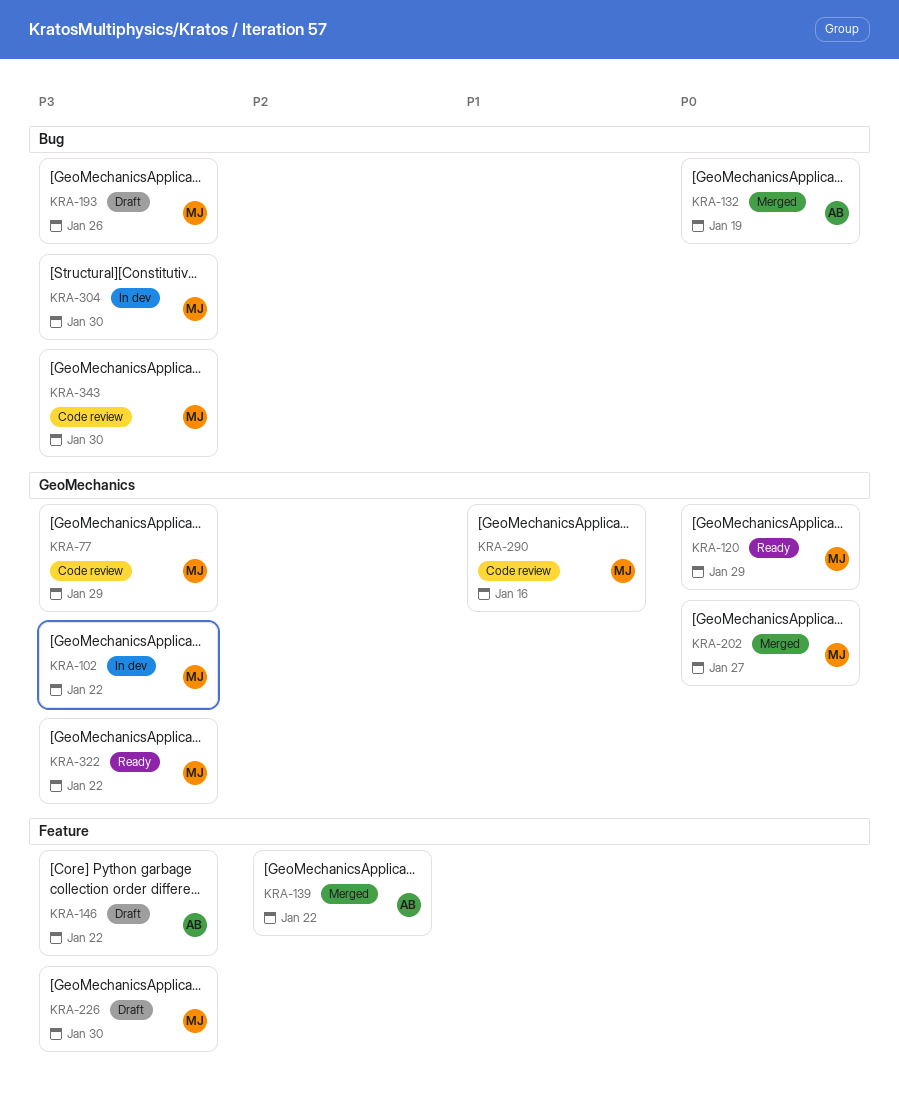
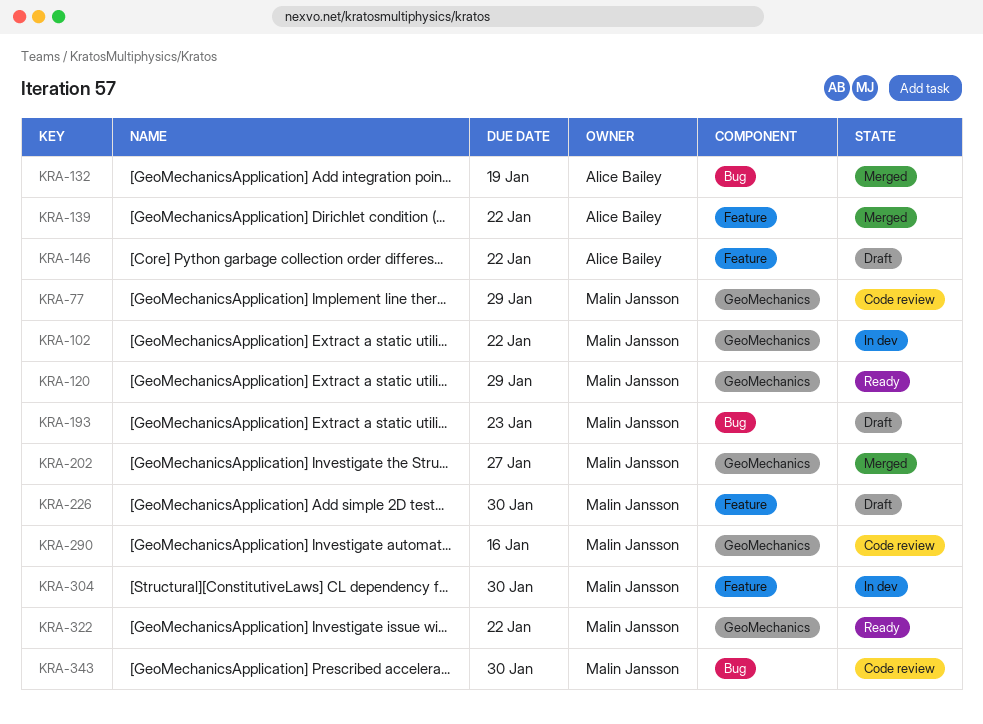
KRA-193, due: Jan 26 -> Jan 23
KRA-304, label: Bug -> Feature

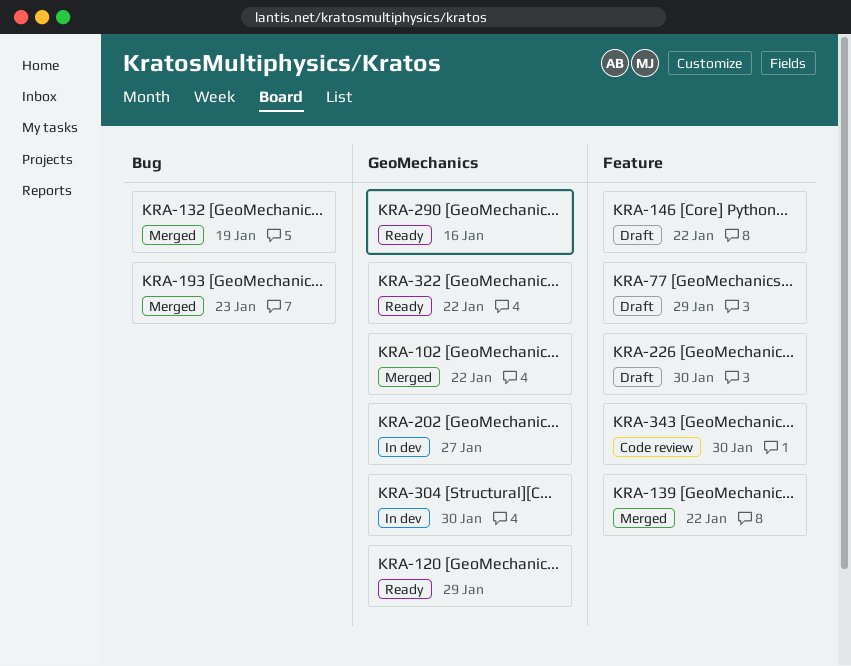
KRA-77, status: Code review -> Draft
KRA-77, label: GeoMechanics -> Feature
KRA-102, status: In dev -> Merged
KRA-193, status: Draft -> Merged
KRA-202, status: Merged -> In dev
KRA-290, status: Code review -> Ready
KRA-304, label: Feature -> GeoMechanics
KRA-343, label: Bug -> Feature

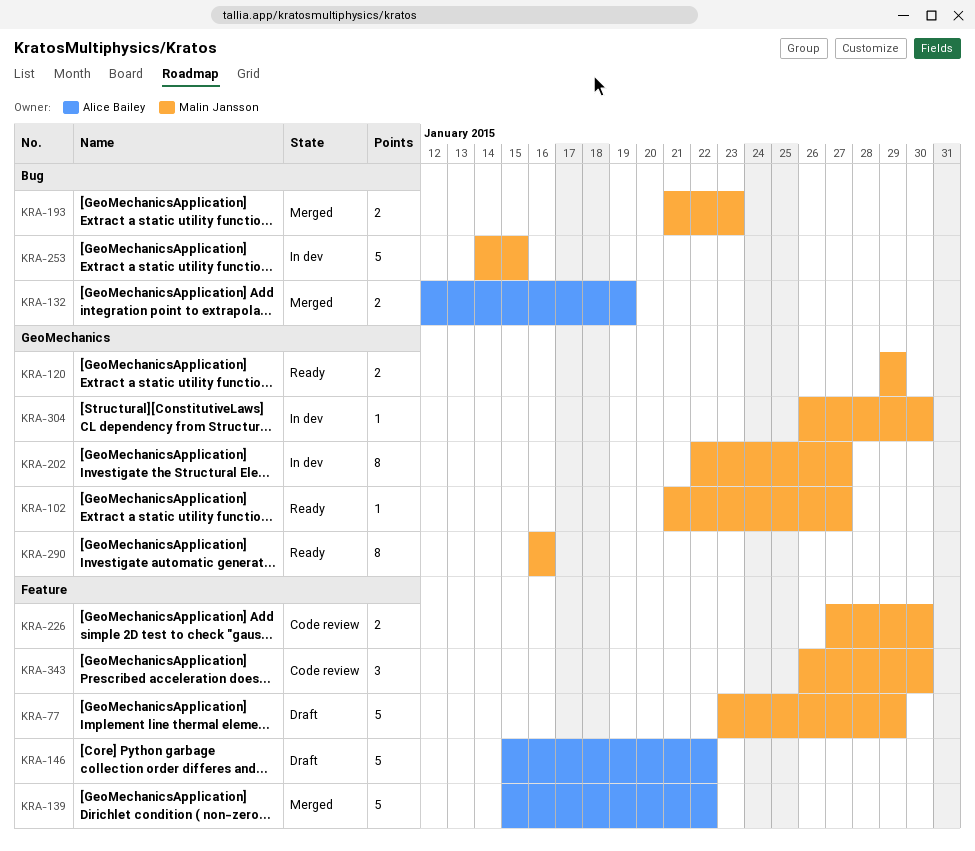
KRA-102, status: Merged -> Ready
KRA-102, due: Jan 22 -> Jan 27
KRA-226, status: Draft -> Code review
KRA-253: none -> present
KRA-322: present -> none

